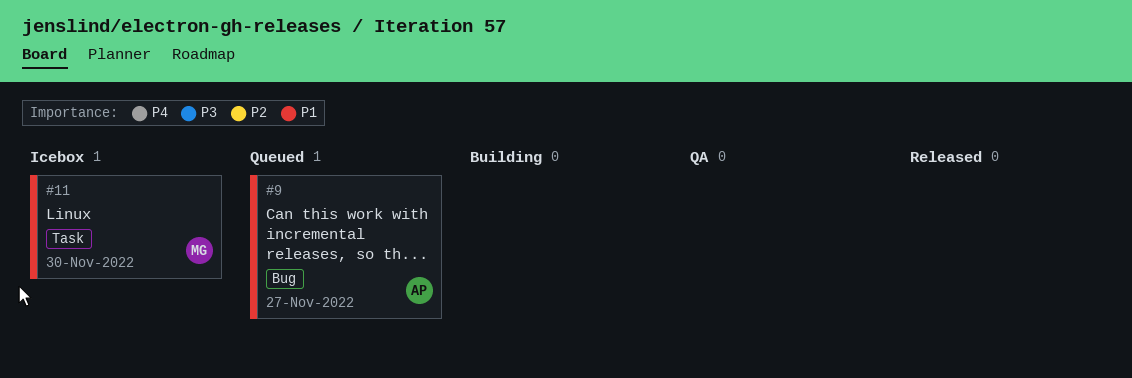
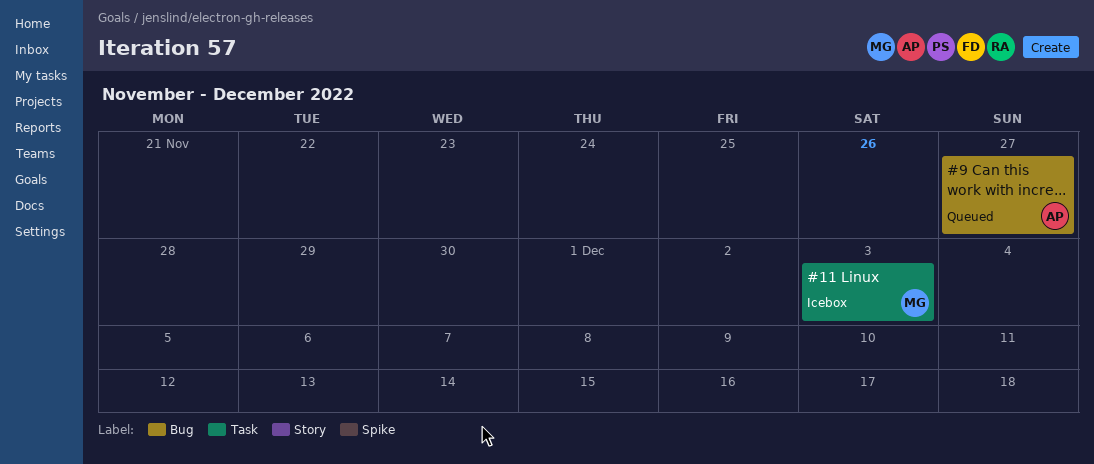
#11, due: Nov 30 -> Dec 3

